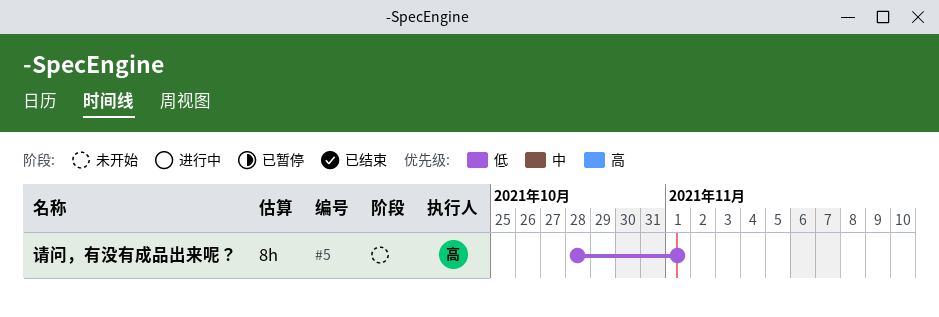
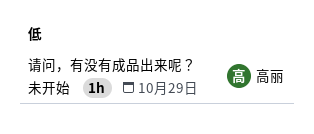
请问，有没有成品出来呢？, estimate: 8h -> 1h
请问，有没有成品出来呢？, due: Nov 1 -> Oct 29

